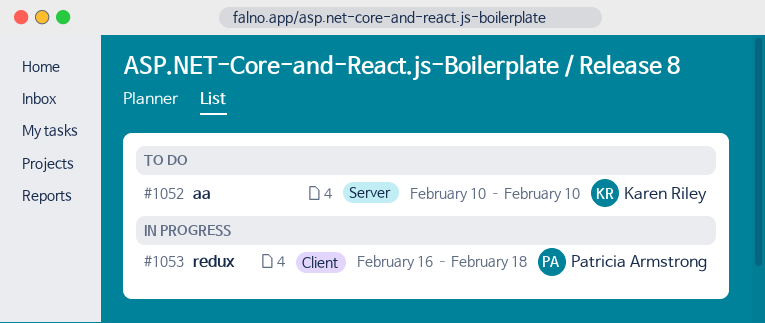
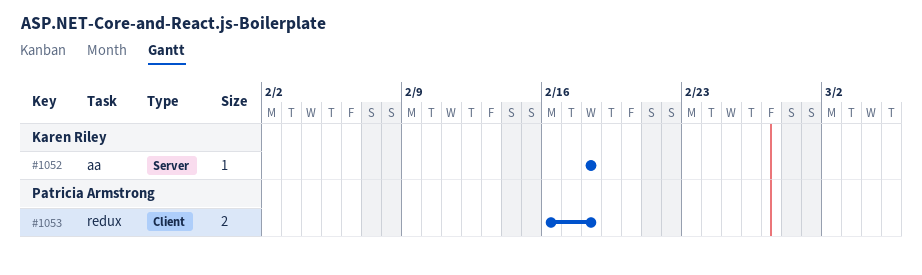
#1052, start: Feb 10 -> Feb 18
#1052, due: Feb 10 -> Feb 18

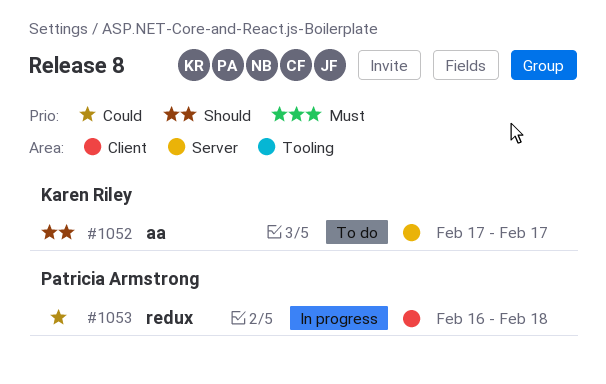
#1052, start: Feb 18 -> Feb 17
#1052, due: Feb 18 -> Feb 17

